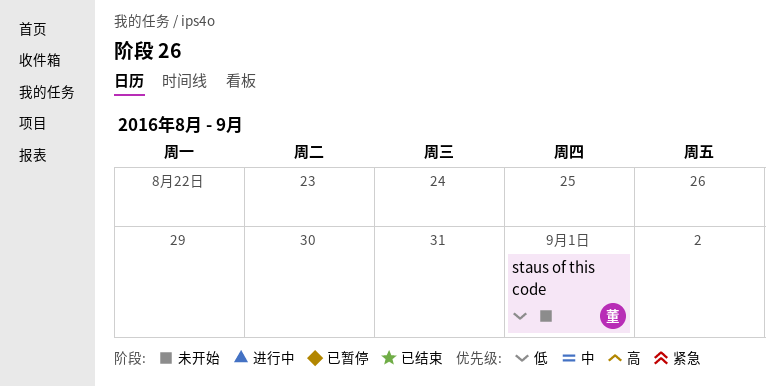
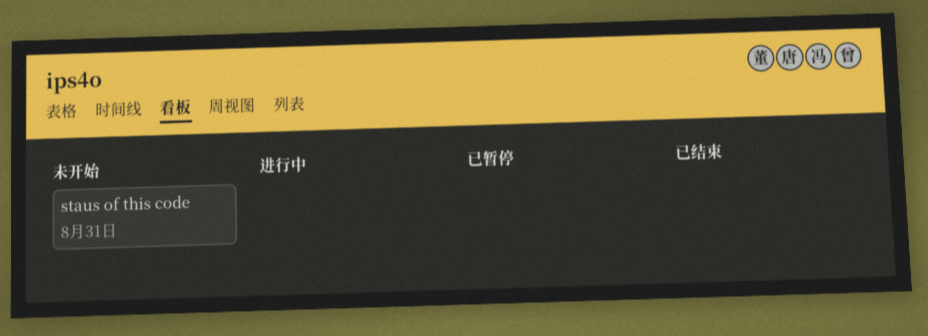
staus of this code, due: Sep 1 -> Aug 31

